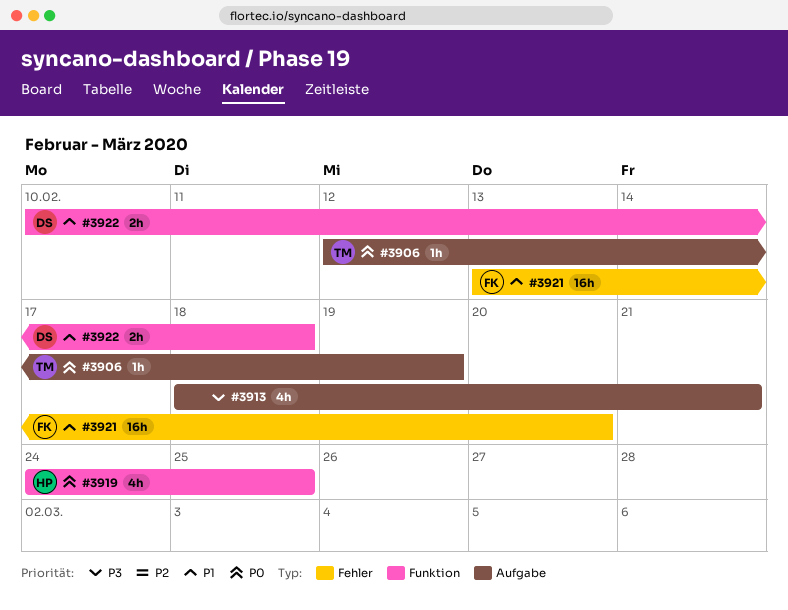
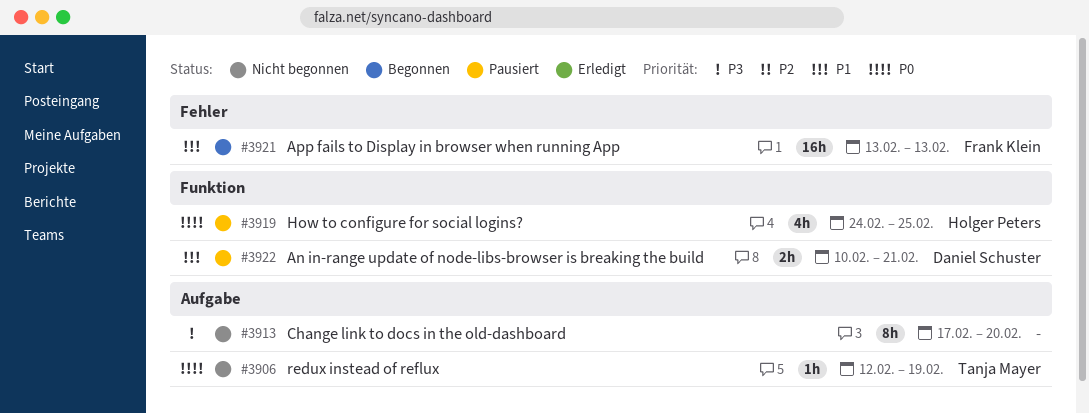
#3913, estimate: 4h -> 8h
#3913, start: Feb 18 -> Feb 17
#3913, due: Feb 21 -> Feb 20
#3921, due: Feb 20 -> Feb 13
#3922, due: Feb 18 -> Feb 21

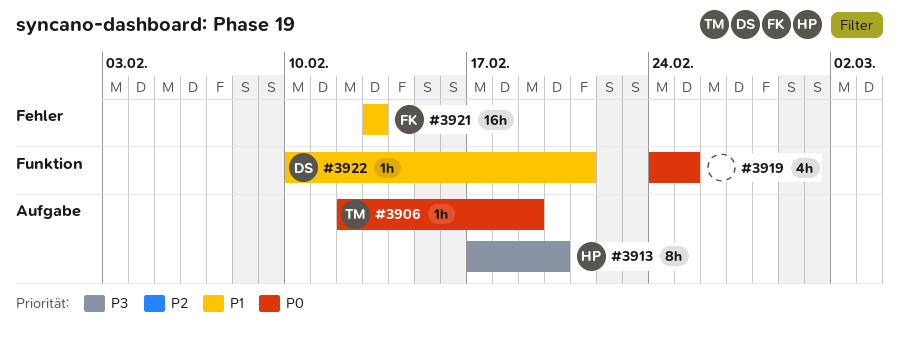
#3913, owner: none -> Holger Peters
#3919, owner: Holger Peters -> none
#3922, estimate: 2h -> 1h

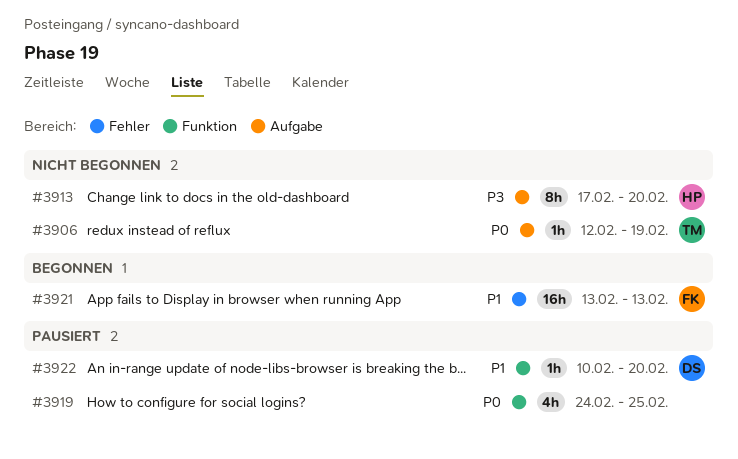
#3922, due: Feb 21 -> Feb 20

